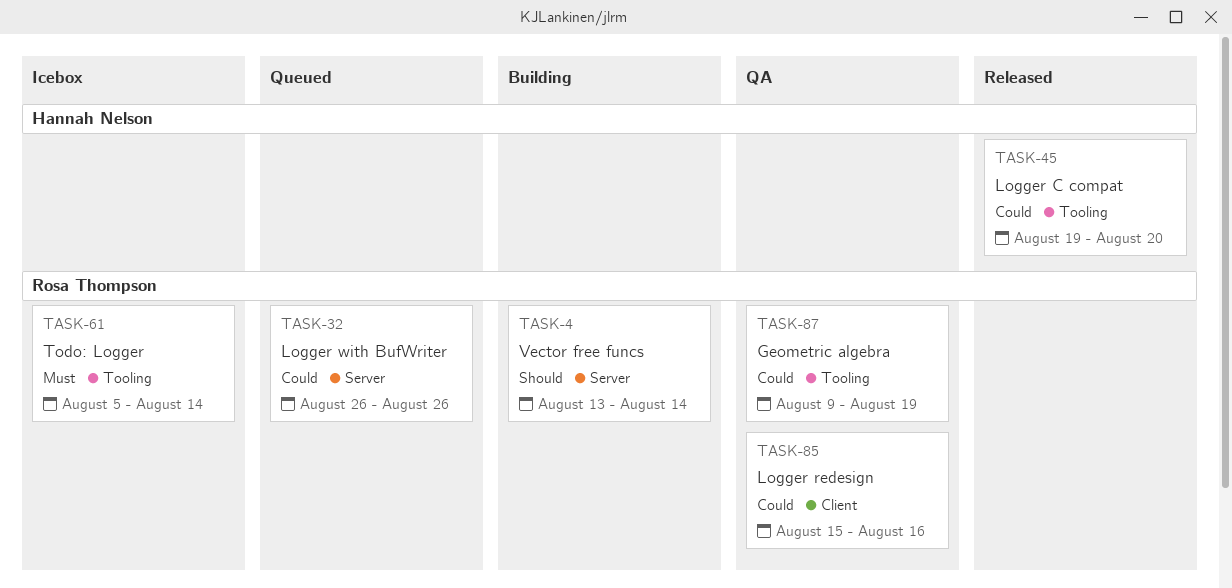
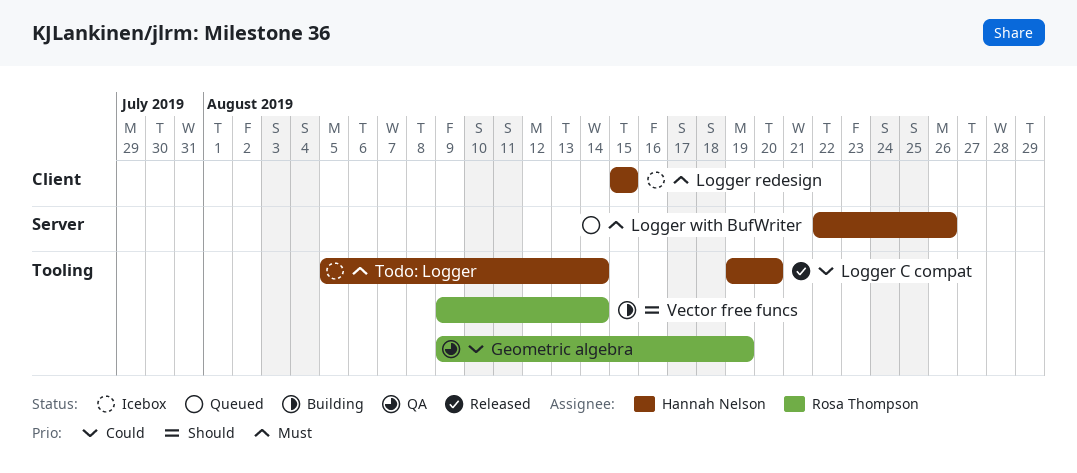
Logger redesign, status: QA -> Icebox
Logger redesign, owner: Rosa Thompson -> Hannah Nelson
Logger redesign, priority: Could -> Must
Logger redesign, due: Aug 16 -> Aug 15
Logger with BufWriter, owner: Rosa Thompson -> Hannah Nelson
Logger with BufWriter, priority: Could -> Must
Logger with BufWriter, start: Aug 26 -> Aug 22
Todo: Logger, owner: Rosa Thompson -> Hannah Nelson
Vector free funcs, label: Server -> Tooling
Vector free funcs, start: Aug 13 -> Aug 9

